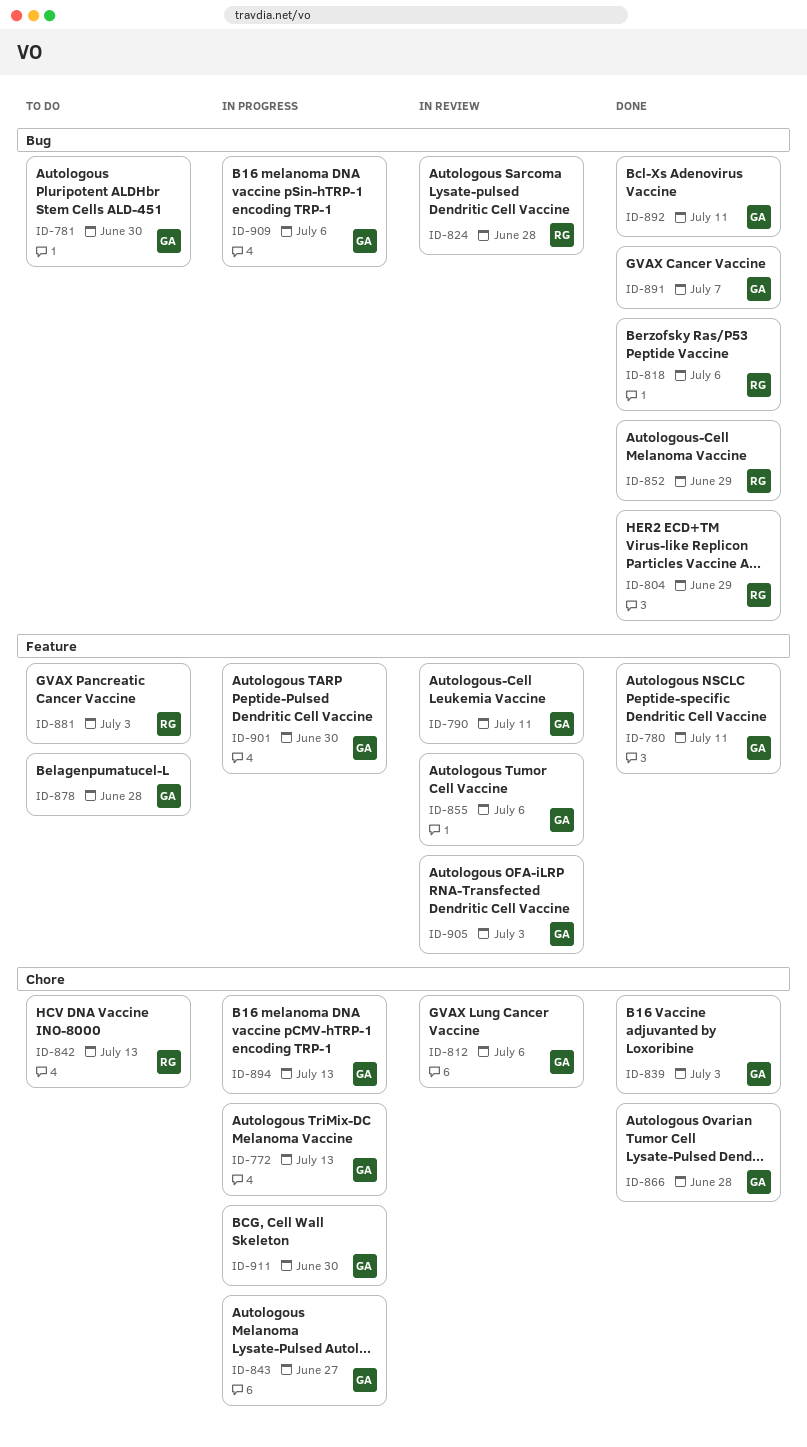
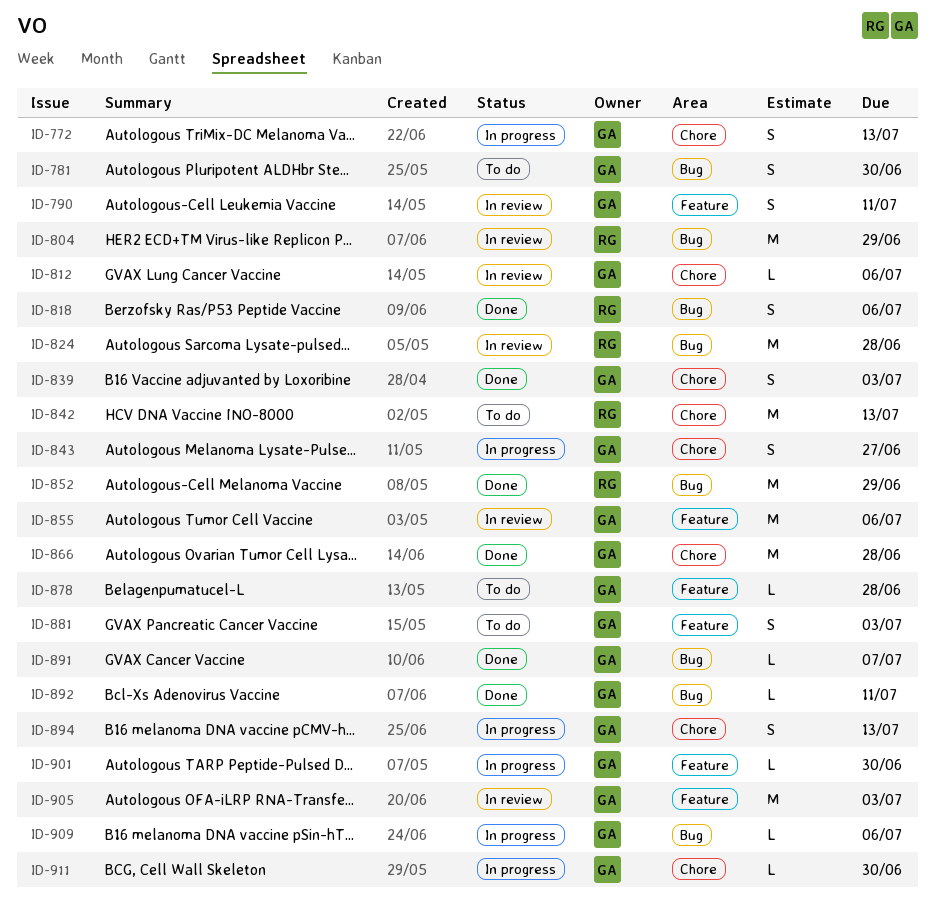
ID-780: present -> none
ID-804, status: Done -> In review
ID-881, owner: RG -> GA

